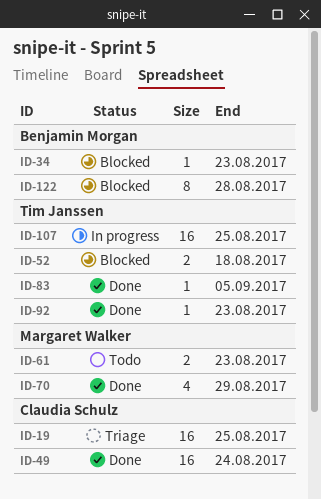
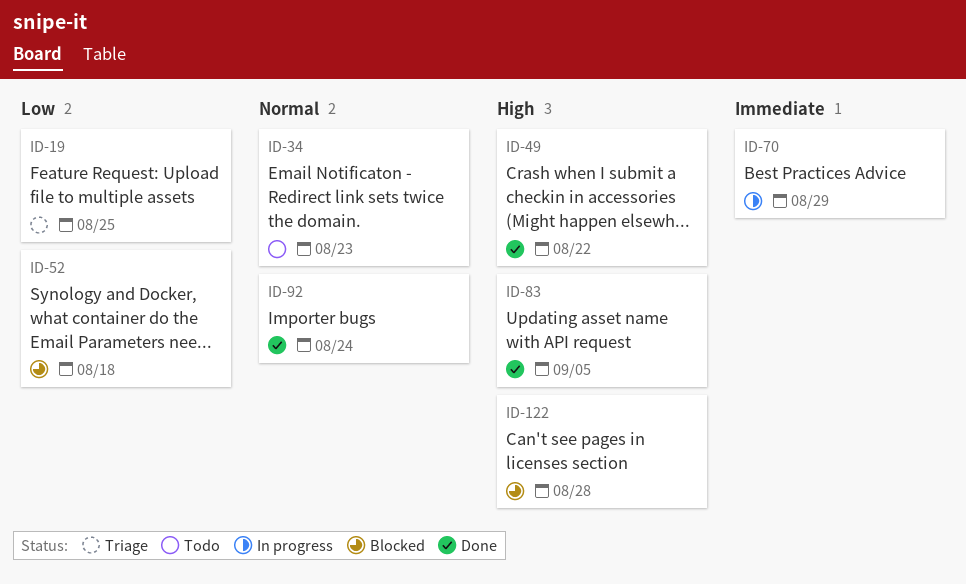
ID-34, status: Blocked -> Todo
ID-49, due: Aug 24 -> Aug 22
ID-61: present -> none
ID-70, status: Done -> In progress
ID-92, due: Aug 23 -> Aug 24
ID-107: present -> none

